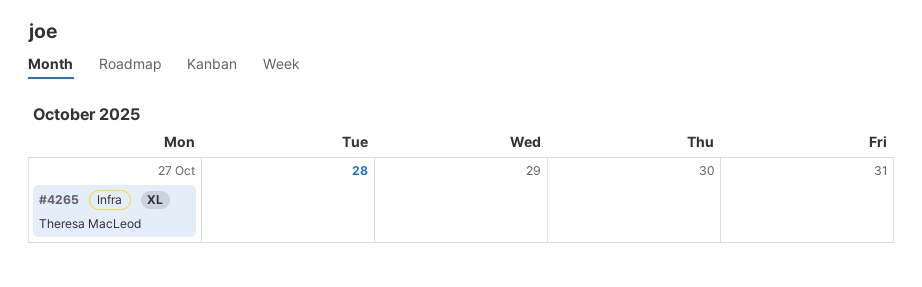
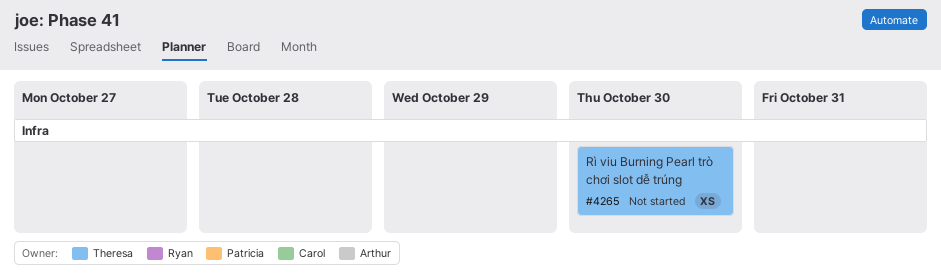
#4265, estimate: XL -> XS
#4265, due: Oct 27 -> Oct 30

